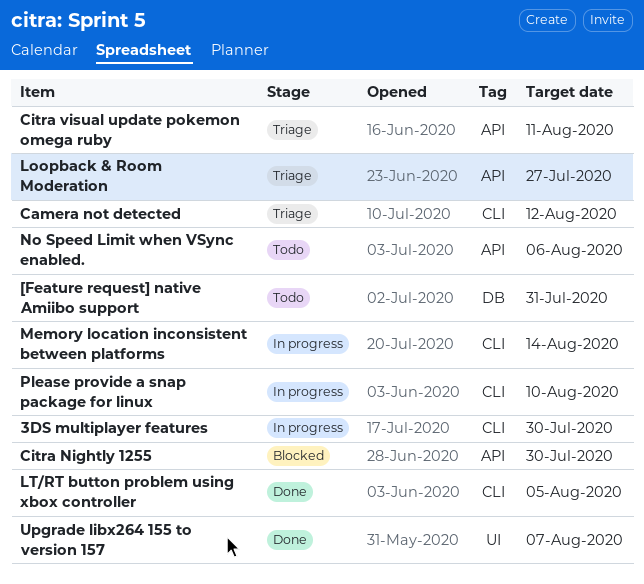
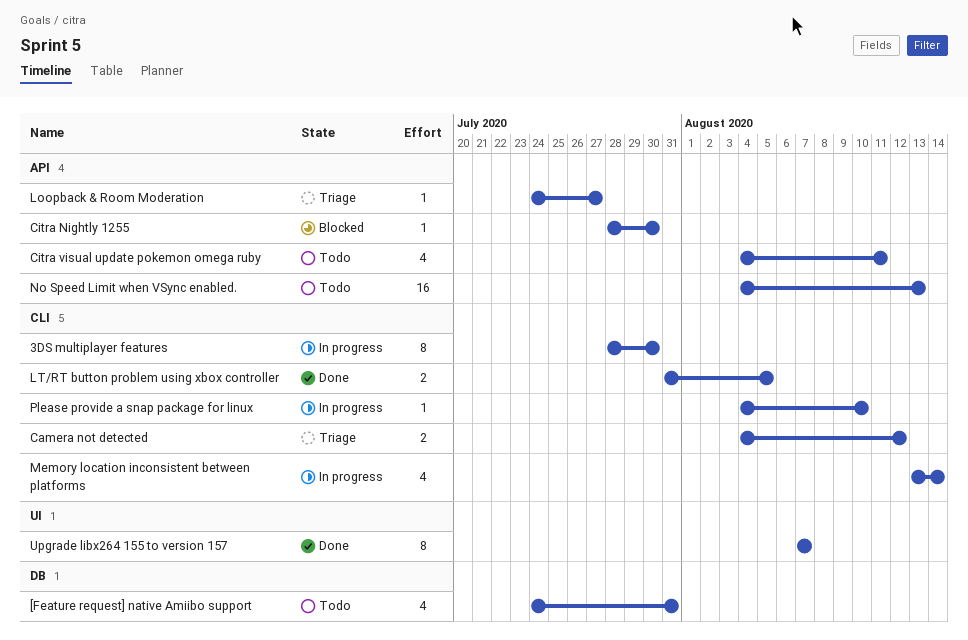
Citra visual update pokemon omega ruby, status: Triage -> Todo
No Speed Limit when VSync enabled., due: Aug 6 -> Aug 13

